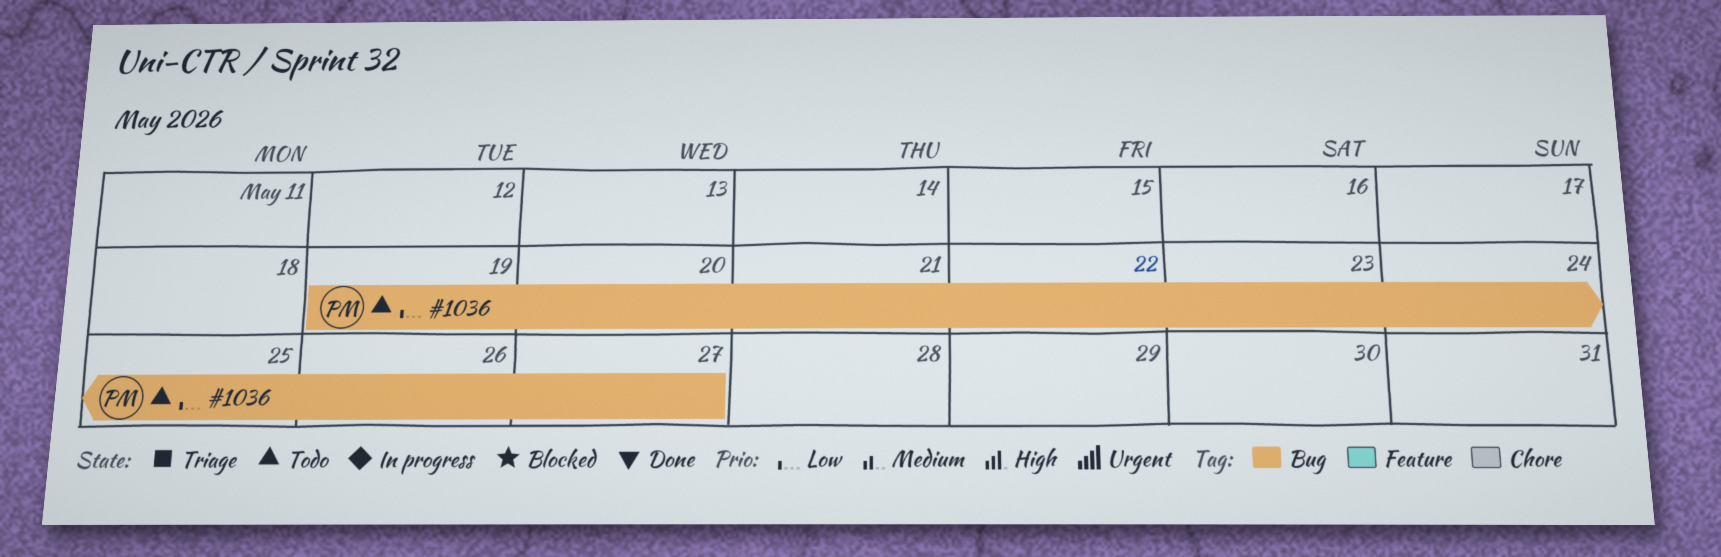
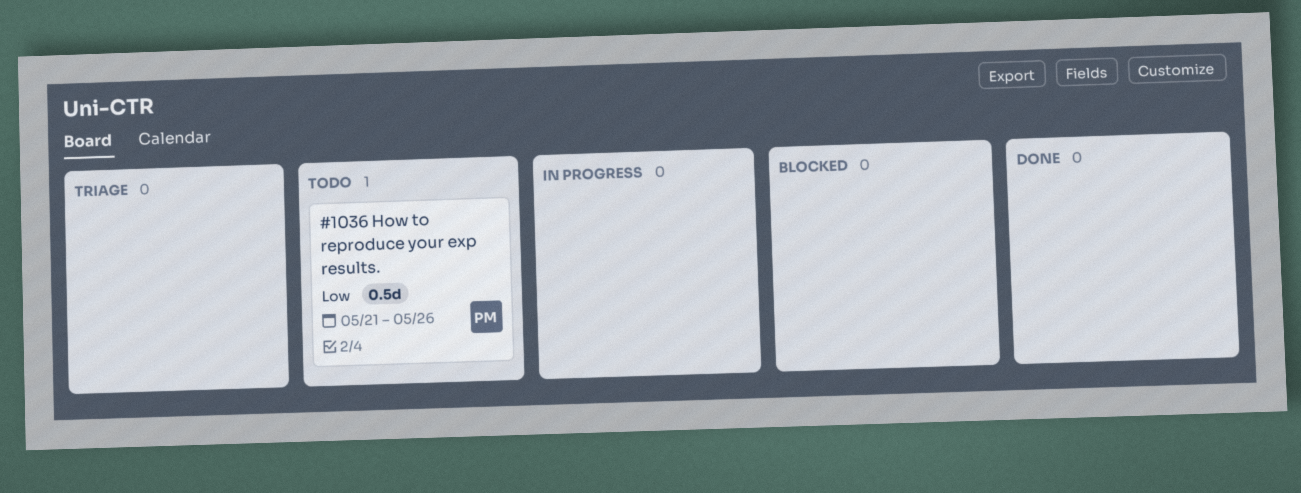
#1036, start: May 19 -> May 21
#1036, due: May 27 -> May 26

